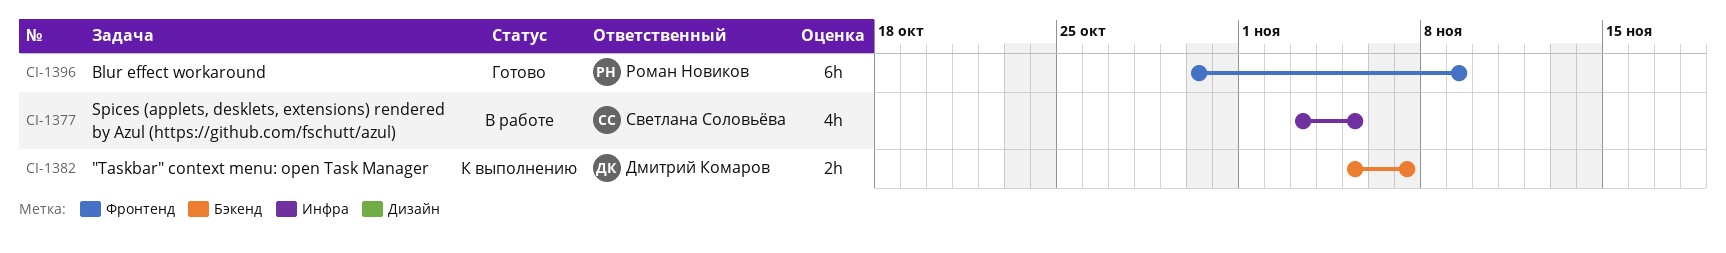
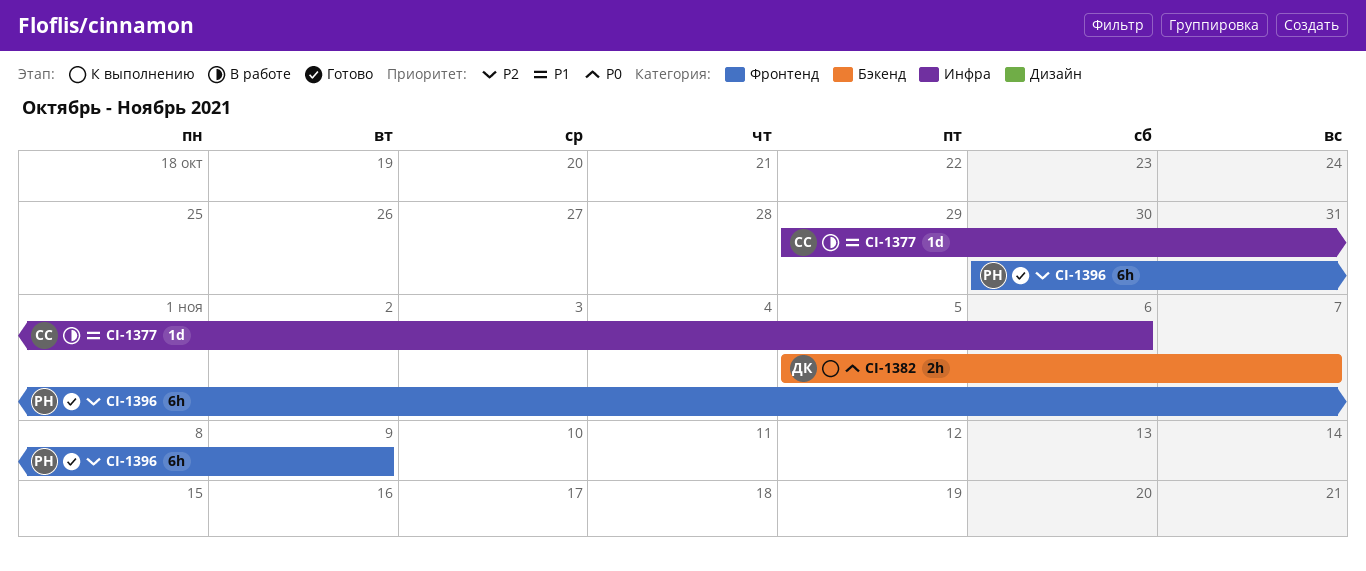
CI-1377, estimate: 4h -> 1d
CI-1377, start: Nov 3 -> Oct 29
CI-1377, due: Nov 5 -> Nov 6

